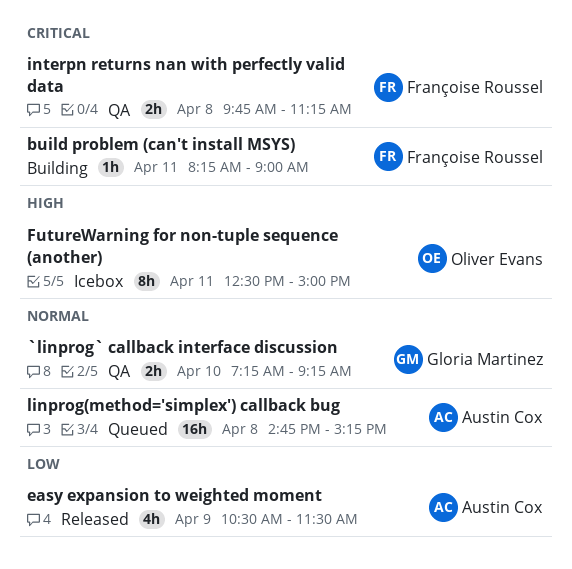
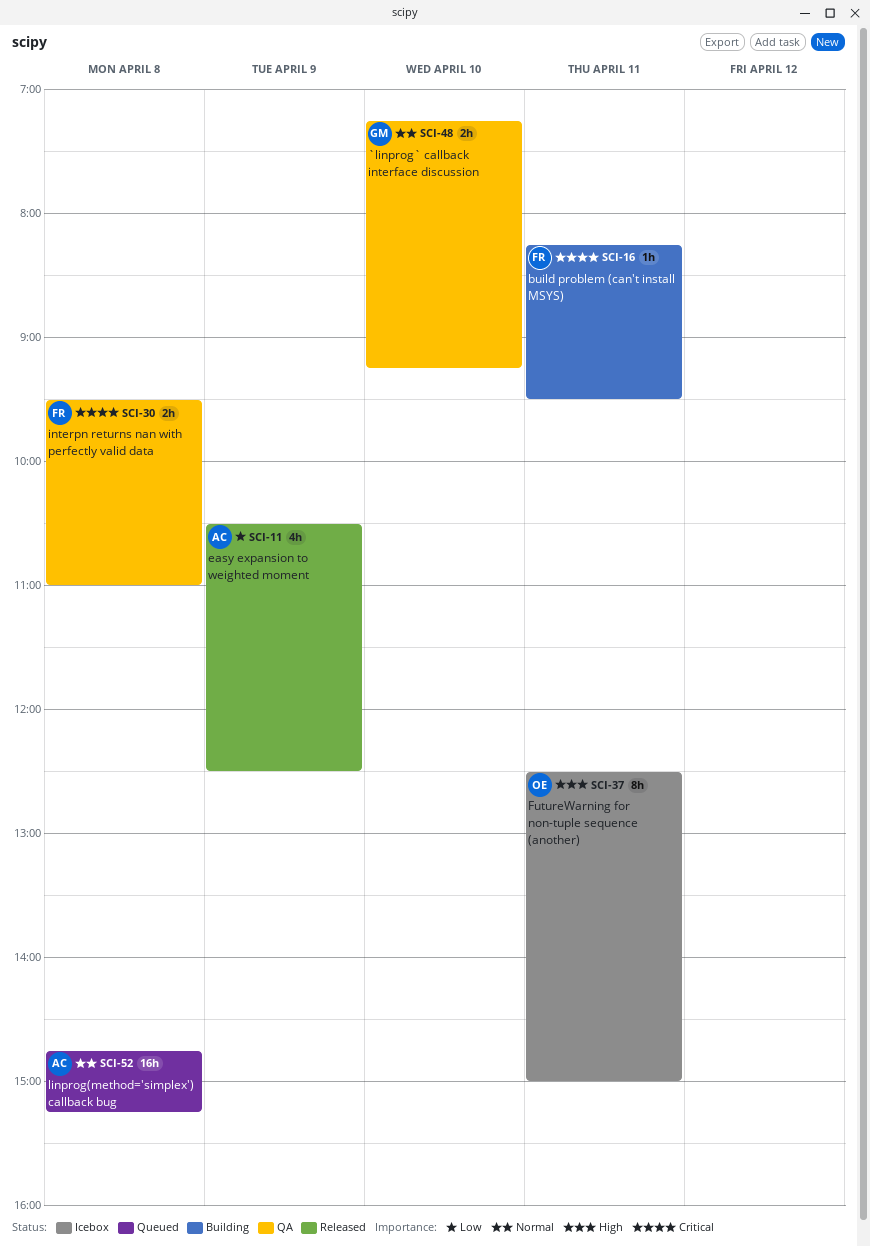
build problem (can't install MSYS), ends: 09:00 -> 09:30
easy expansion to weighted moment, ends: 11:30 -> 12:30
interpn returns nan with perfectly valid data, begins: 09:45 -> 09:30
interpn returns nan with perfectly valid data, ends: 11:15 -> 11:00

